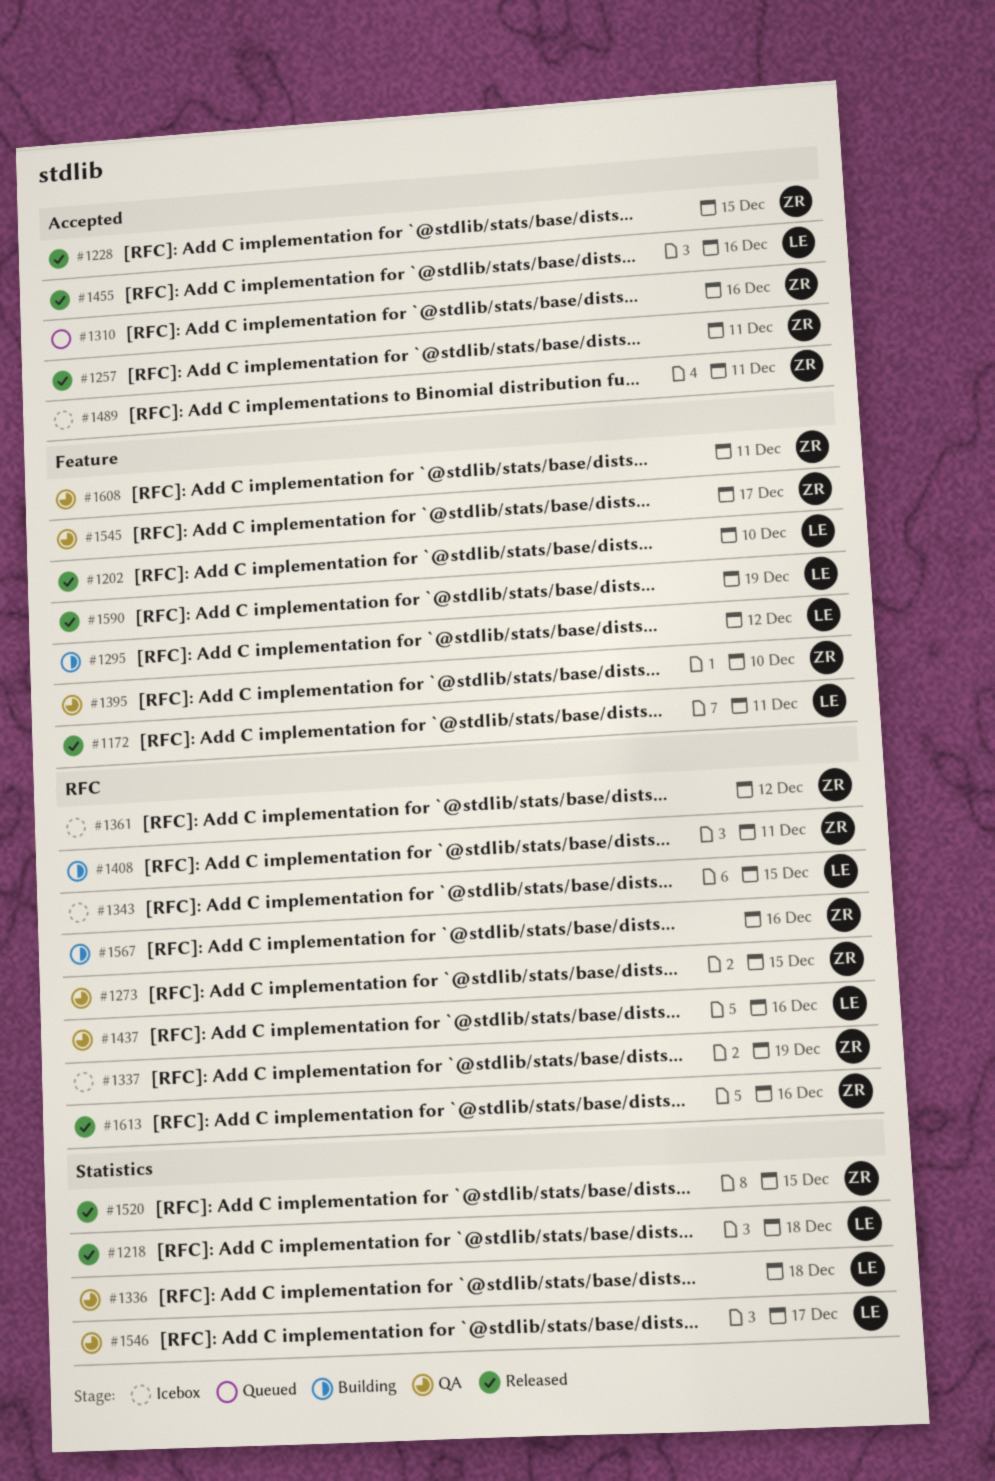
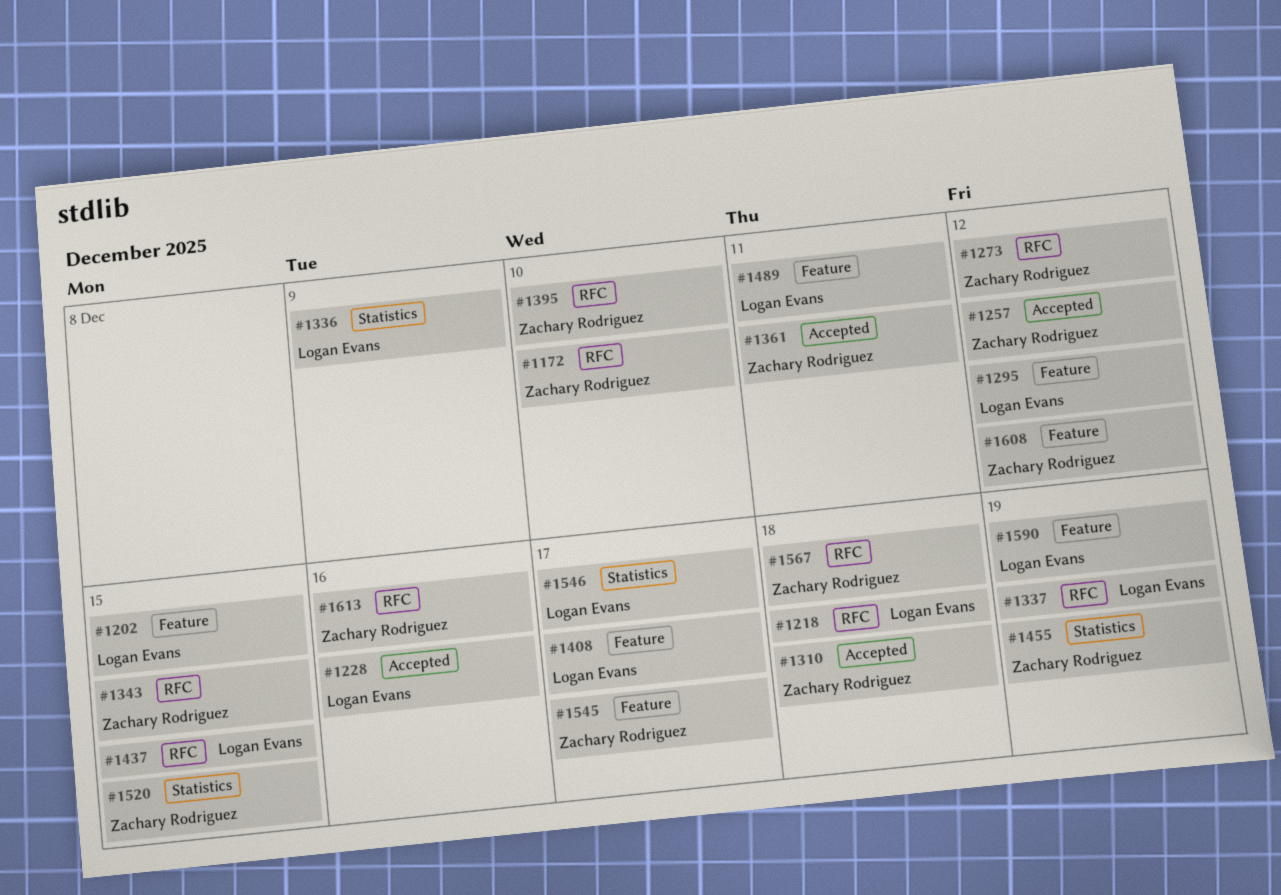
#1172, owner: Logan Evans -> Zachary Rodriguez
#1172, label: Feature -> RFC
#1172, due: Dec 11 -> Dec 10
#1202, due: Dec 10 -> Dec 15
#1218, label: Statistics -> RFC
#1228, owner: Zachary Rodriguez -> Logan Evans
#1228, due: Dec 15 -> Dec 16
#1257, due: Dec 11 -> Dec 12
#1273, due: Dec 15 -> Dec 12
#1310, due: Dec 16 -> Dec 18
#1336, due: Dec 18 -> Dec 9
#1337, owner: Zachary Rodriguez -> Logan Evans
#1343, owner: Logan Evans -> Zachary Rodriguez
#1361, label: RFC -> Accepted
#1361, due: Dec 12 -> Dec 11
#1395, label: Feature -> RFC
#1408, owner: Zachary Rodriguez -> Logan Evans
#1408, label: RFC -> Feature
#1408, due: Dec 11 -> Dec 17
#1437, due: Dec 16 -> Dec 15
#1455, owner: Logan Evans -> Zachary Rodriguez
#1455, label: Accepted -> Statistics
#1455, due: Dec 16 -> Dec 19
#1489, owner: Zachary Rodriguez -> Logan Evans
#1489, label: Accepted -> Feature
#1567, due: Dec 16 -> Dec 18
#1608, due: Dec 11 -> Dec 12

